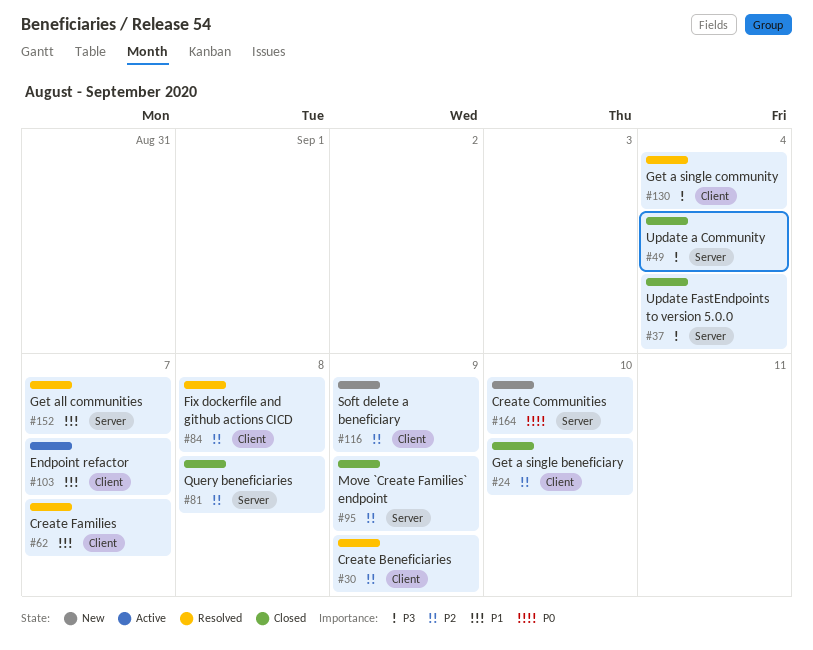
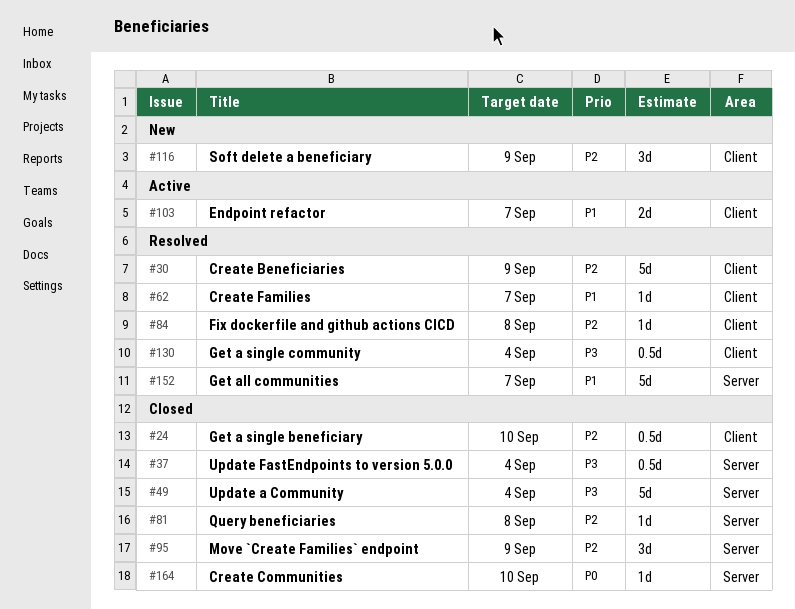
#164, status: New -> Closed

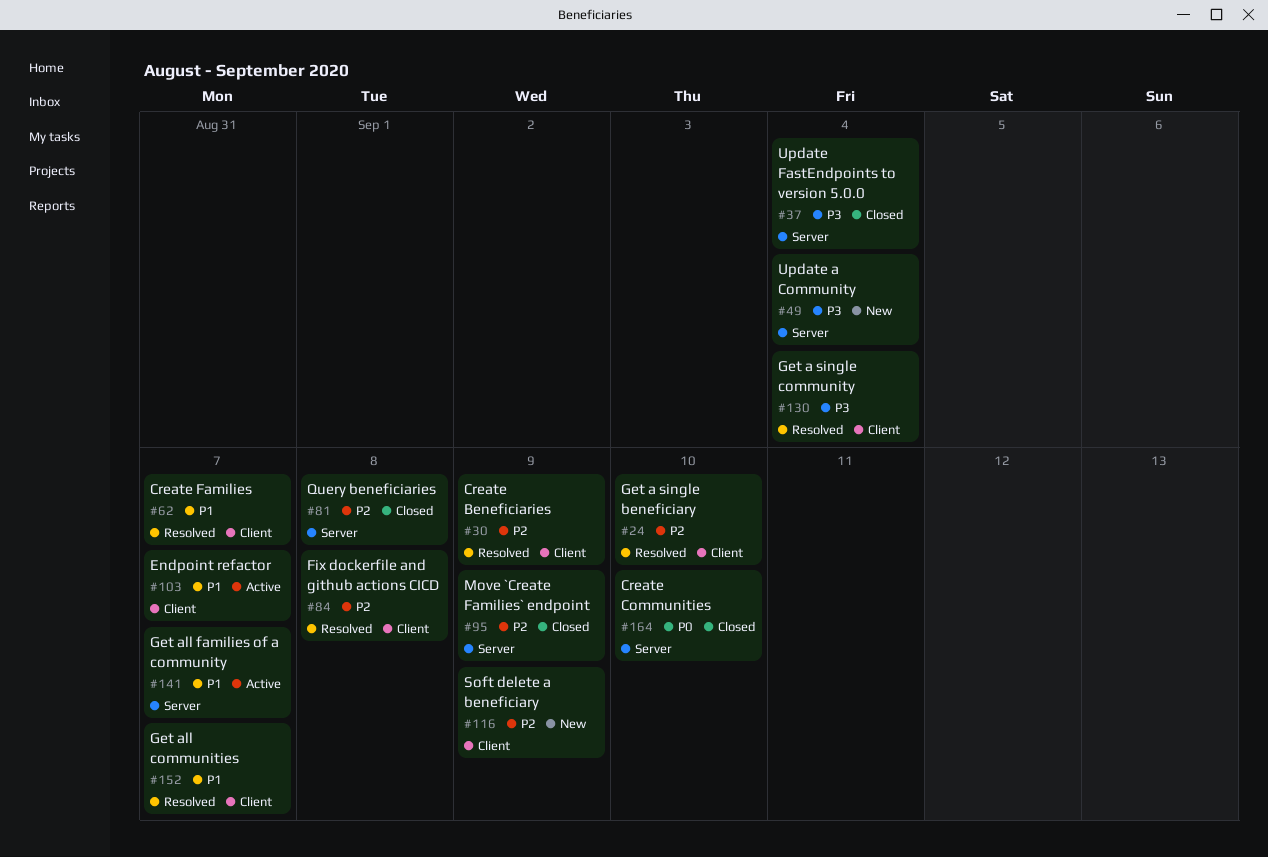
#24, status: Closed -> Resolved
#49, status: Closed -> New
#141: none -> present
#152, label: Server -> Client

